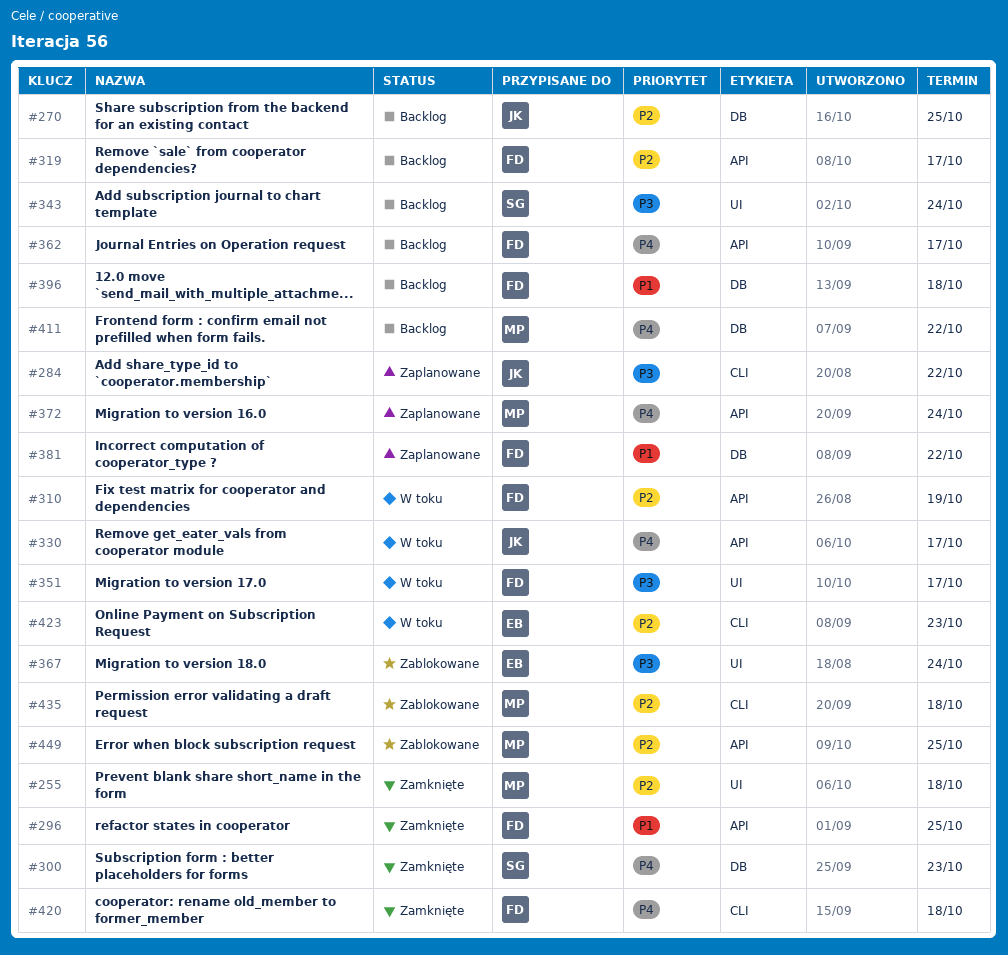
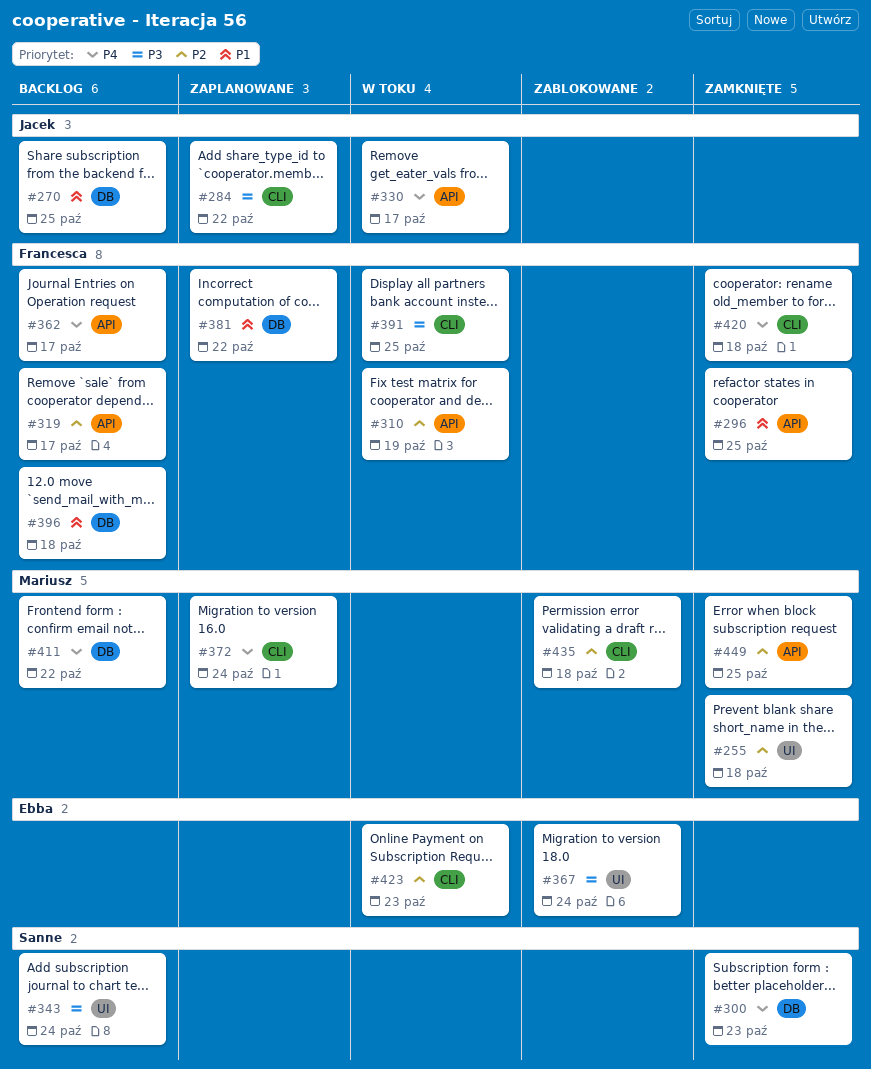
#270, priority: P2 -> P1
#351: present -> none
#372, label: API -> CLI
#391: none -> present
#449, status: Zablokowane -> Zamknięte

